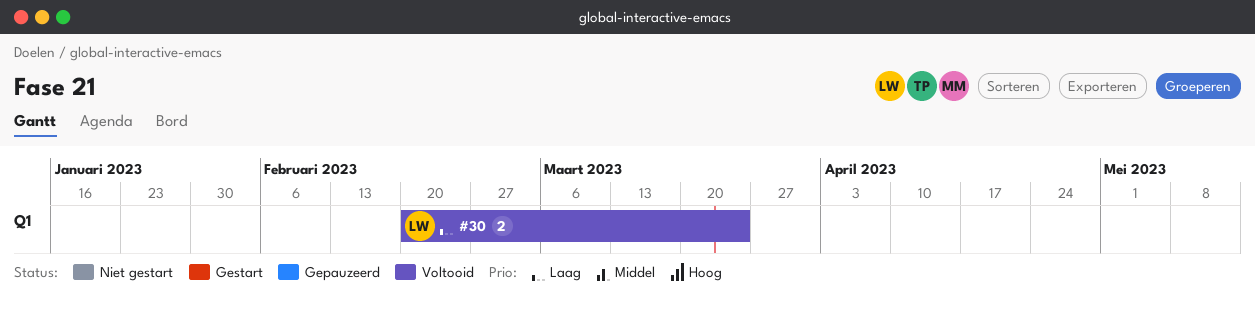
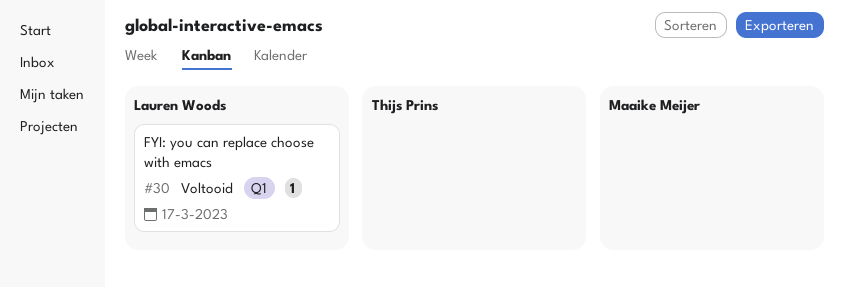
#30, estimate: 2 -> 1
#30, due: Mar 24 -> Mar 17

